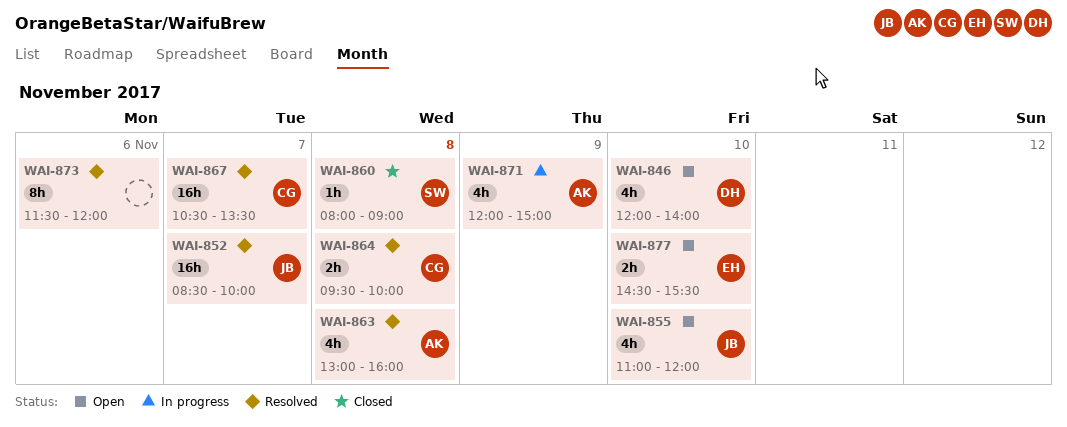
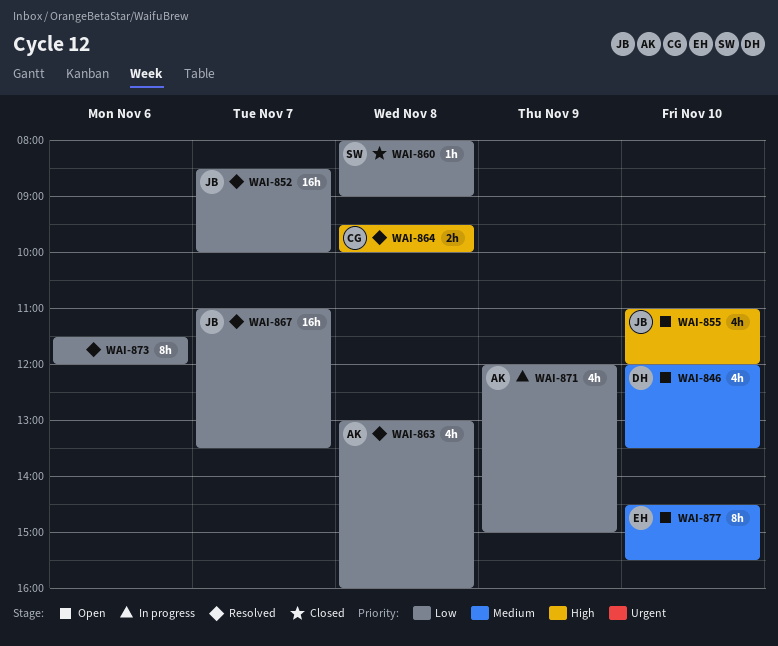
WAI-846, ends: 14:00 -> 13:30
WAI-867, owner: CG -> JB
WAI-867, begins: 10:30 -> 11:00
WAI-877, estimate: 2h -> 8h

